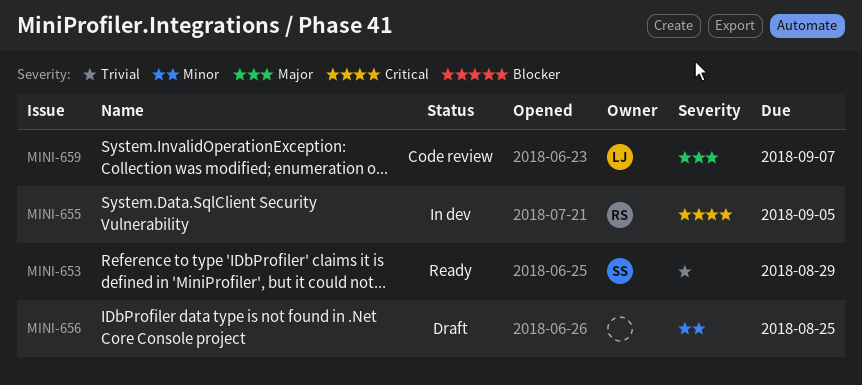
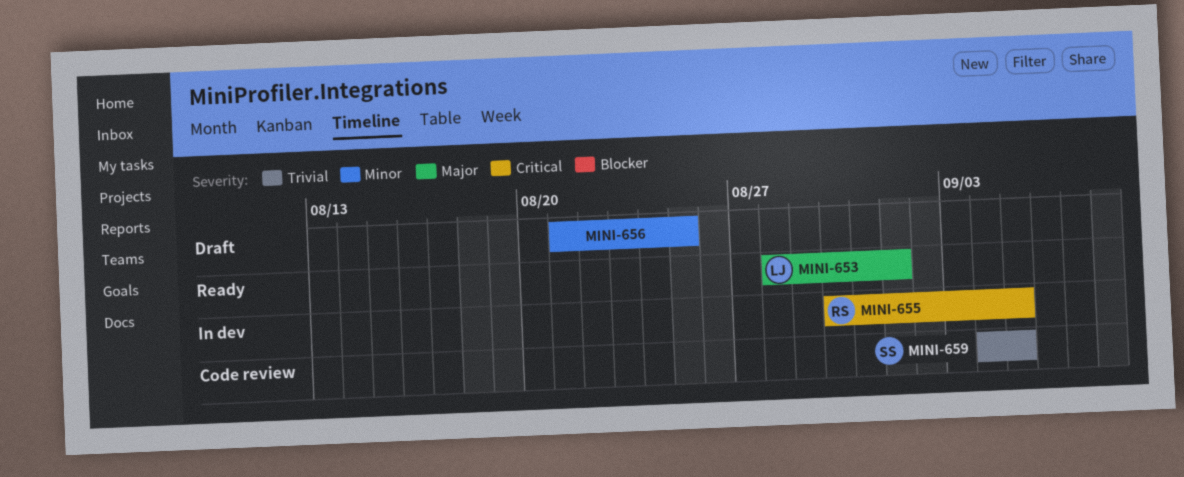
MINI-653, owner: SS -> LJ
MINI-653, priority: Trivial -> Major
MINI-653, due: Aug 29 -> Sep 1
MINI-659, owner: LJ -> SS
MINI-659, priority: Major -> Trivial
MINI-659, due: Sep 7 -> Sep 5

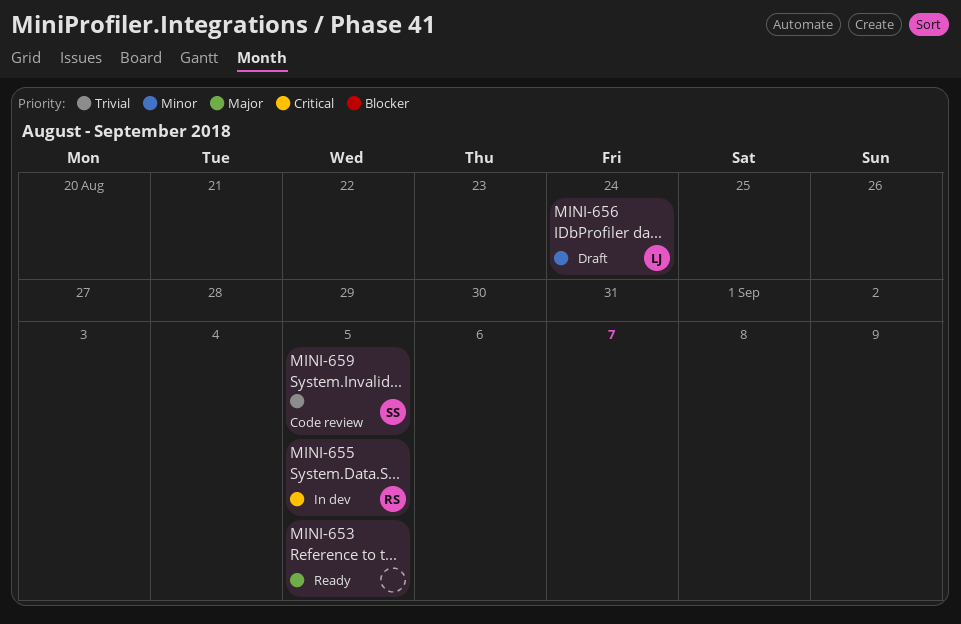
MINI-653, owner: LJ -> none
MINI-653, due: Sep 1 -> Sep 5
MINI-656, owner: none -> LJ
MINI-656, due: Aug 25 -> Aug 24

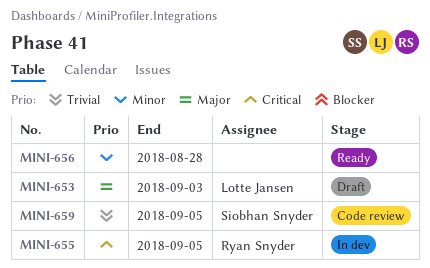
MINI-653, status: Ready -> Draft
MINI-653, owner: none -> Lotte Jansen
MINI-653, due: Sep 5 -> Sep 3
MINI-656, status: Draft -> Ready
MINI-656, owner: Lotte Jansen -> none
MINI-656, due: Aug 24 -> Aug 28

